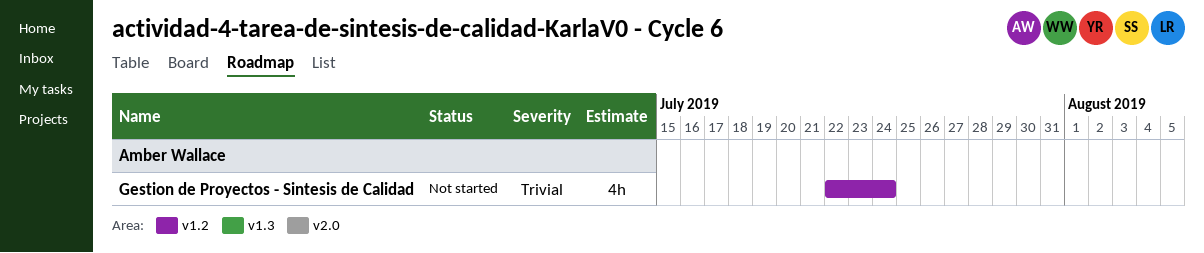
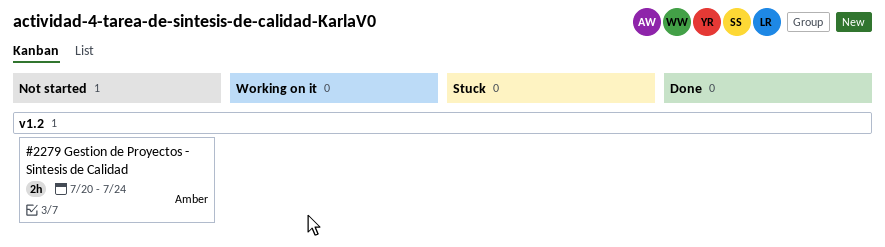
Gestion de Proyectos - Sintesis de Calidad, estimate: 4h -> 2h
Gestion de Proyectos - Sintesis de Calidad, start: Jul 22 -> Jul 20

